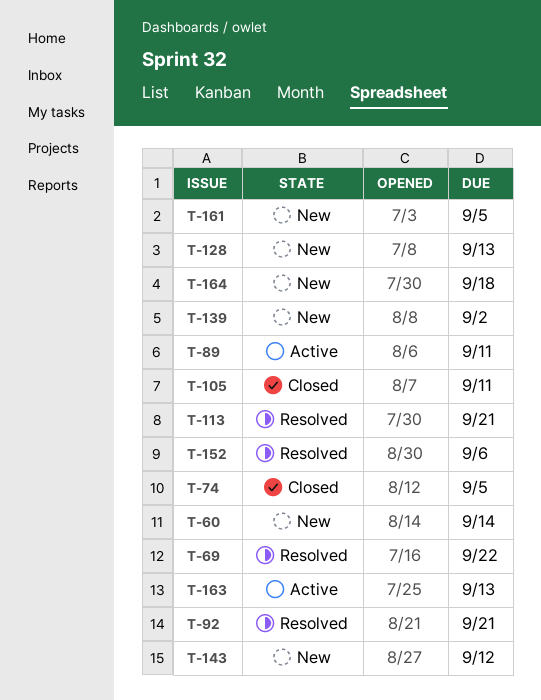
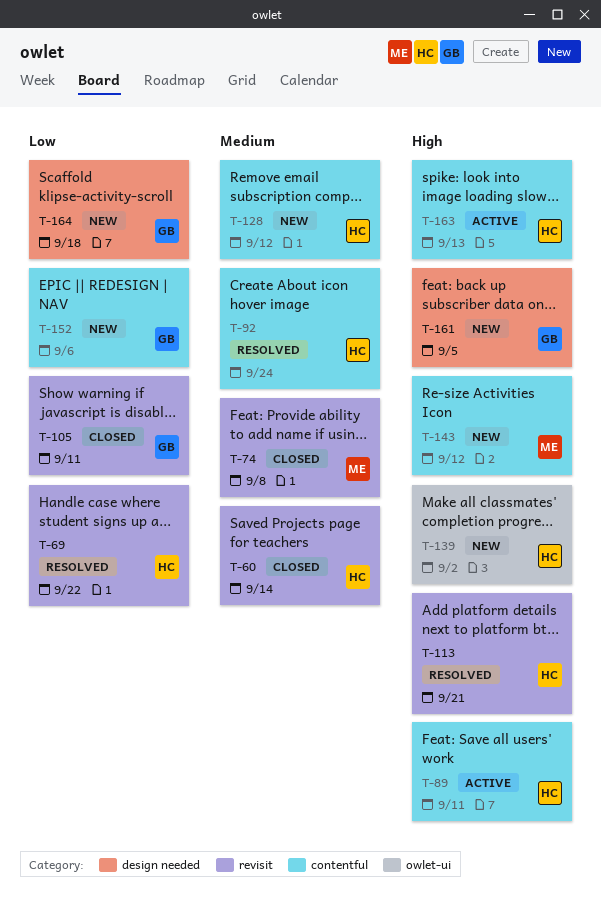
T-60, status: New -> Closed
T-74, due: Sep 5 -> Sep 8
T-92, due: Sep 21 -> Sep 24
T-128, due: Sep 13 -> Sep 12
T-152, status: Resolved -> New

